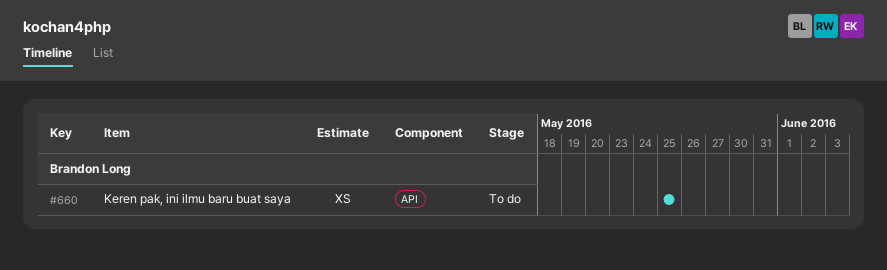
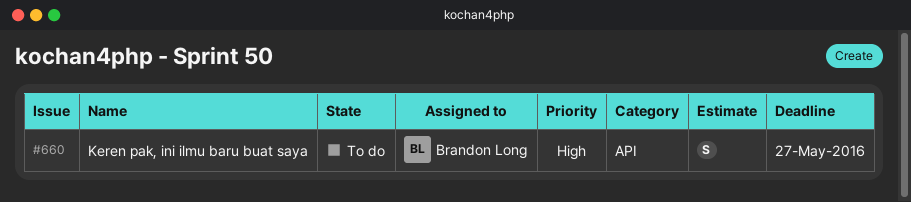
#660, estimate: XS -> S
#660, due: May 25 -> May 27

